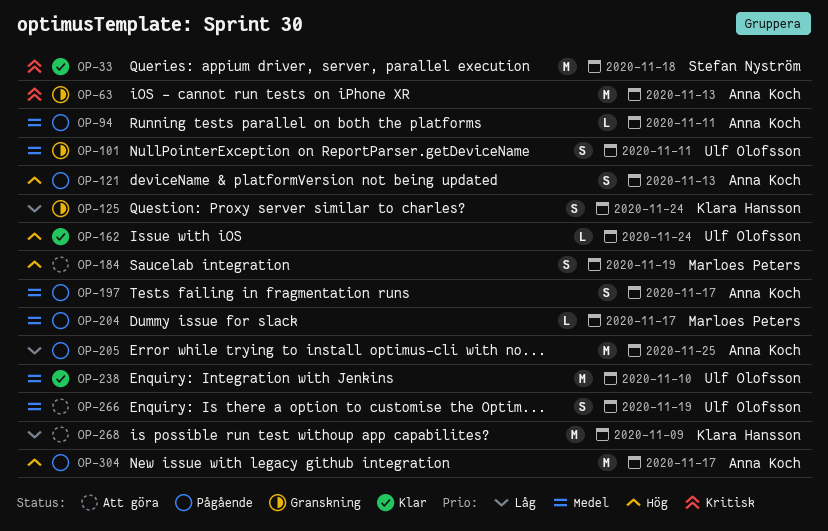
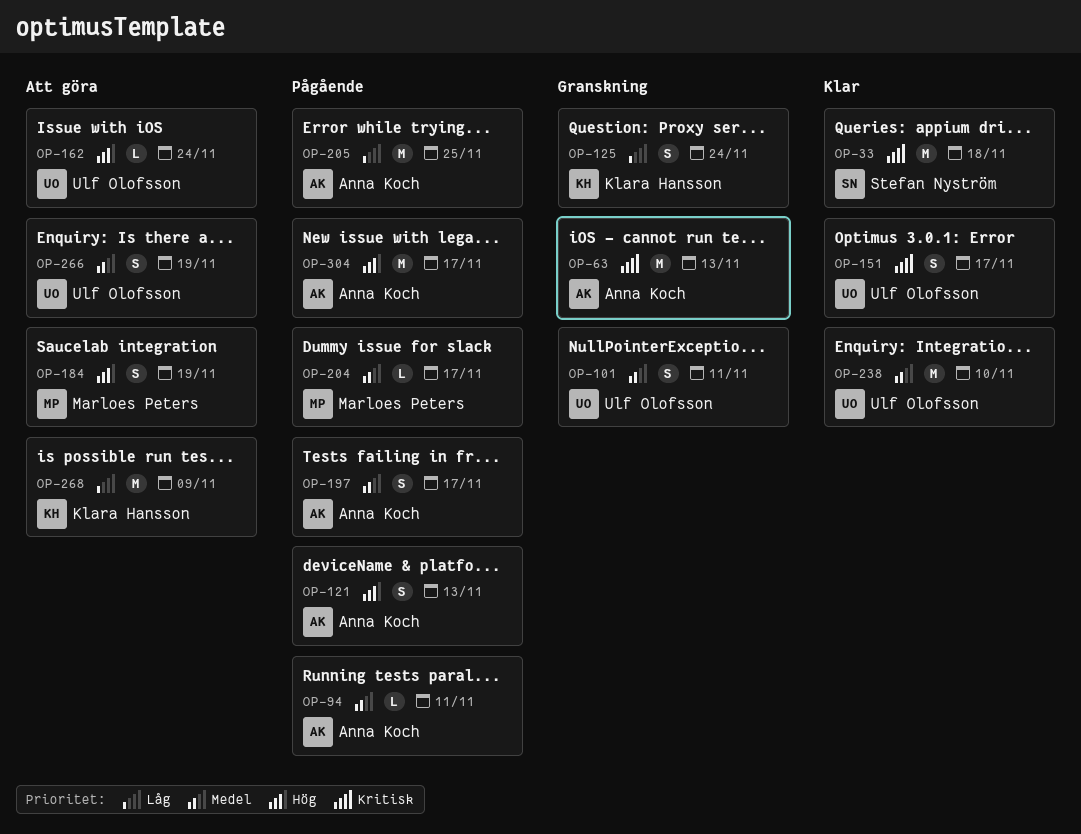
OP-151: none -> present
OP-162, status: Klar -> Att göra

